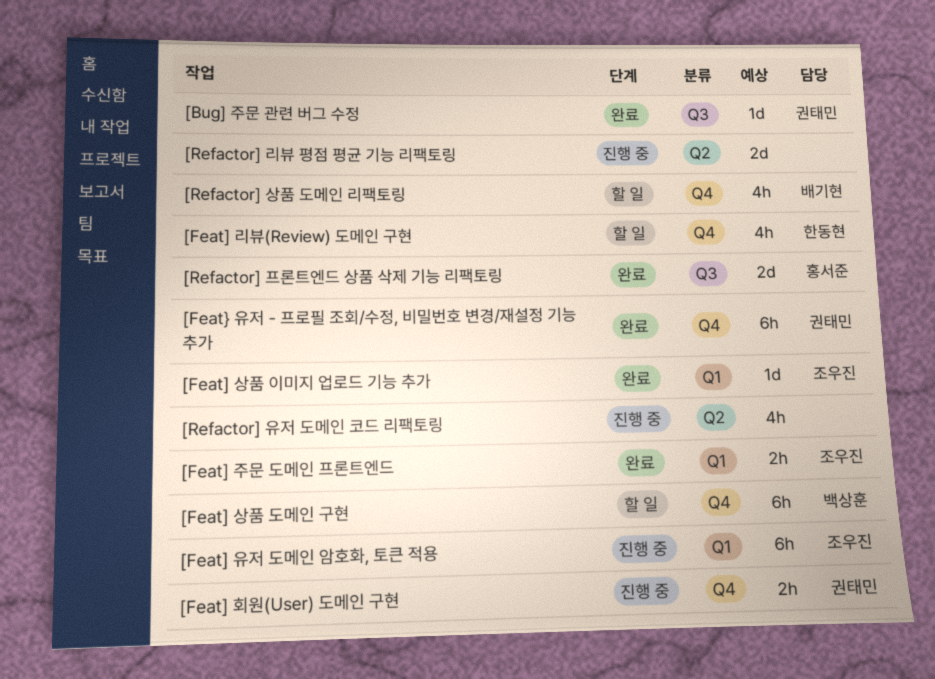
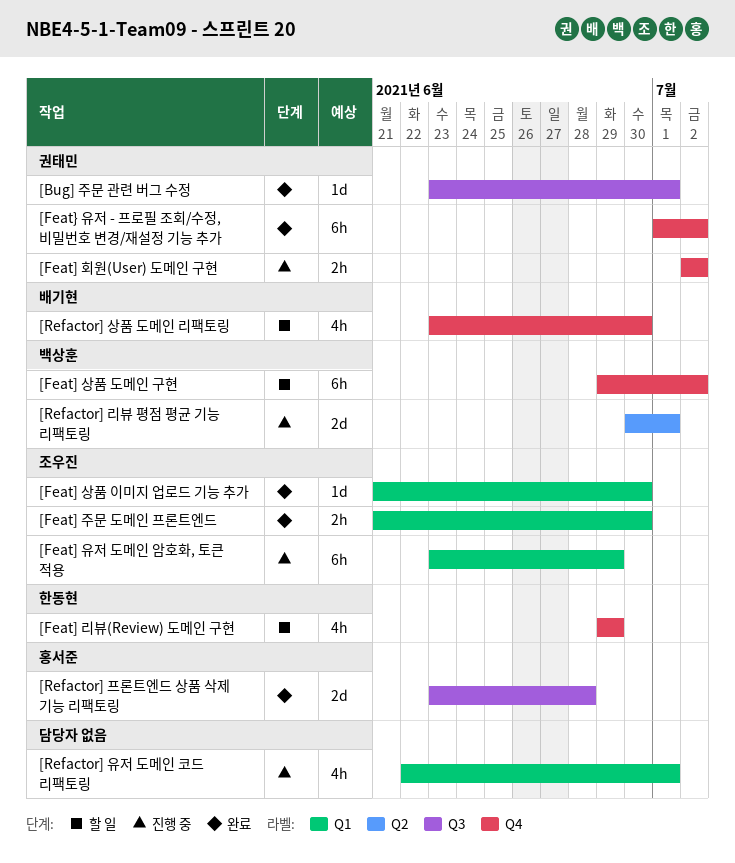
[Refactor] 리뷰 평점 평균 기능 리팩토링, owner: none -> 백상훈
[Refactor] 유저 도메인 코드 리팩토링, label: Q2 -> Q1

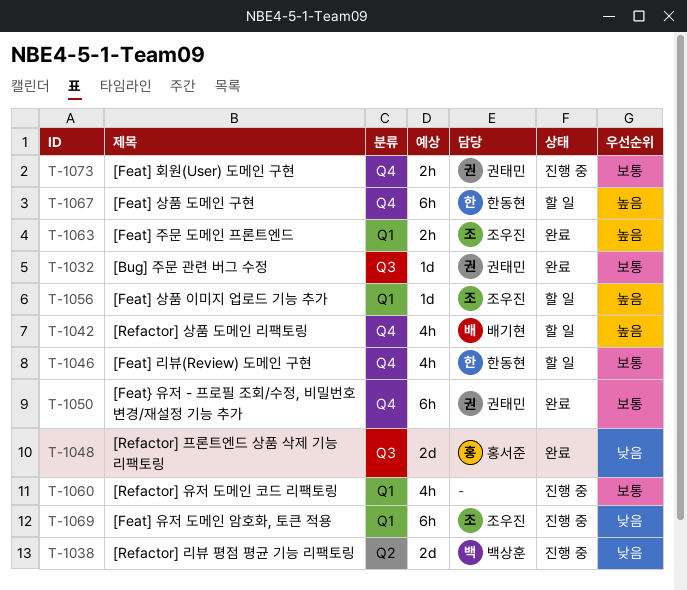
[Feat] 상품 도메인 구현, owner: 백상훈 -> 한동현
[Feat] 상품 이미지 업로드 기능 추가, status: 완료 -> 할 일

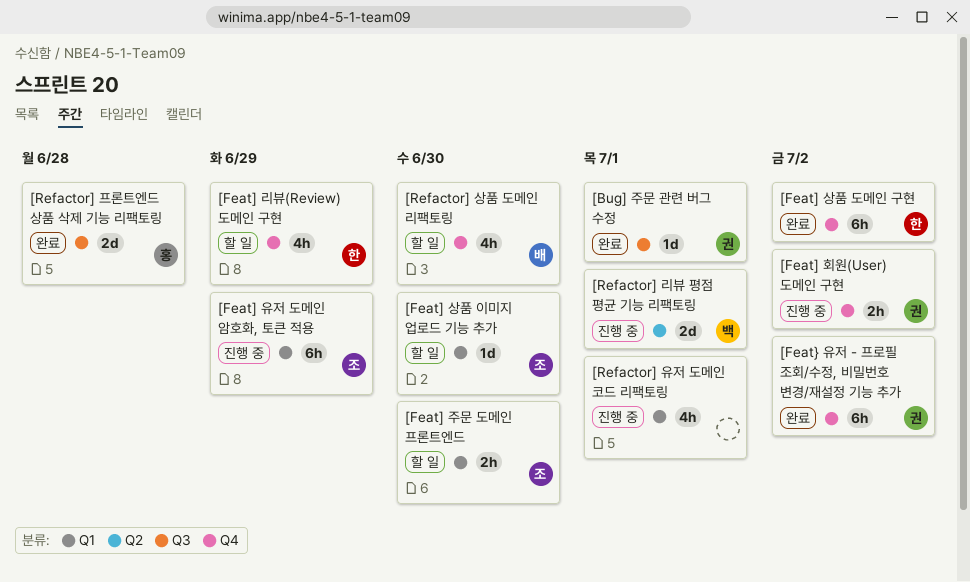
[Feat] 상품 도메인 구현, status: 할 일 -> 완료
[Feat] 주문 도메인 프론트엔드, status: 완료 -> 할 일

